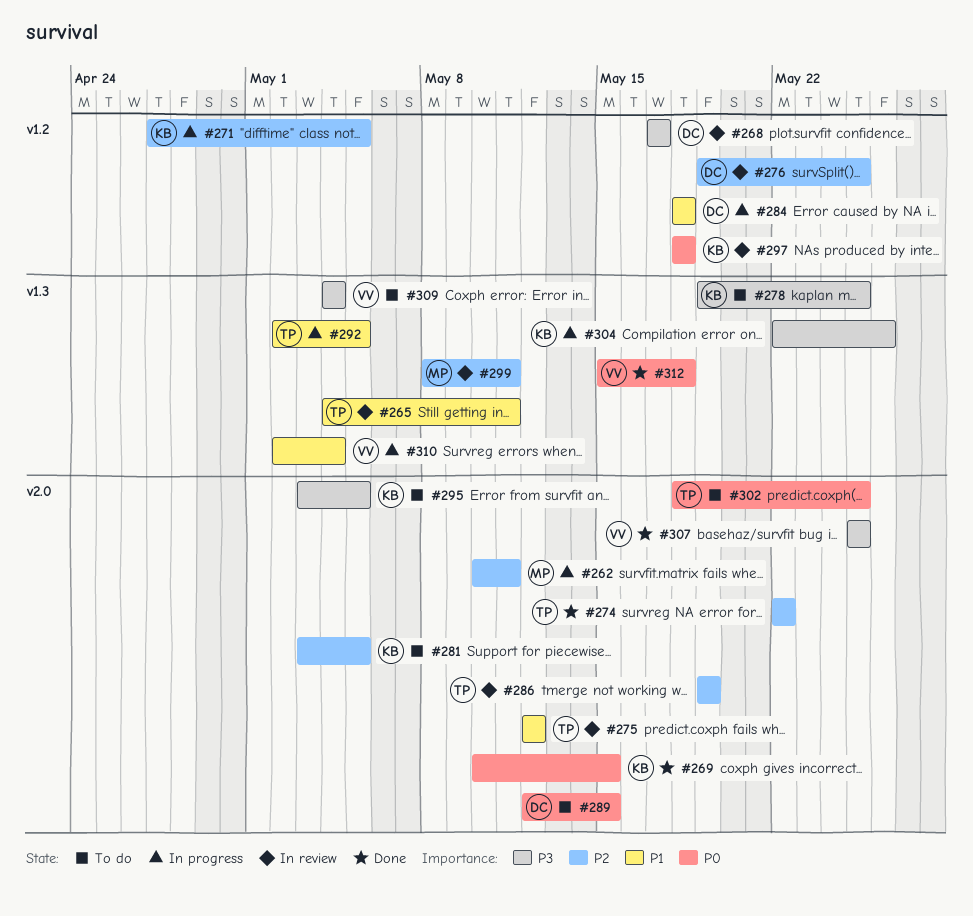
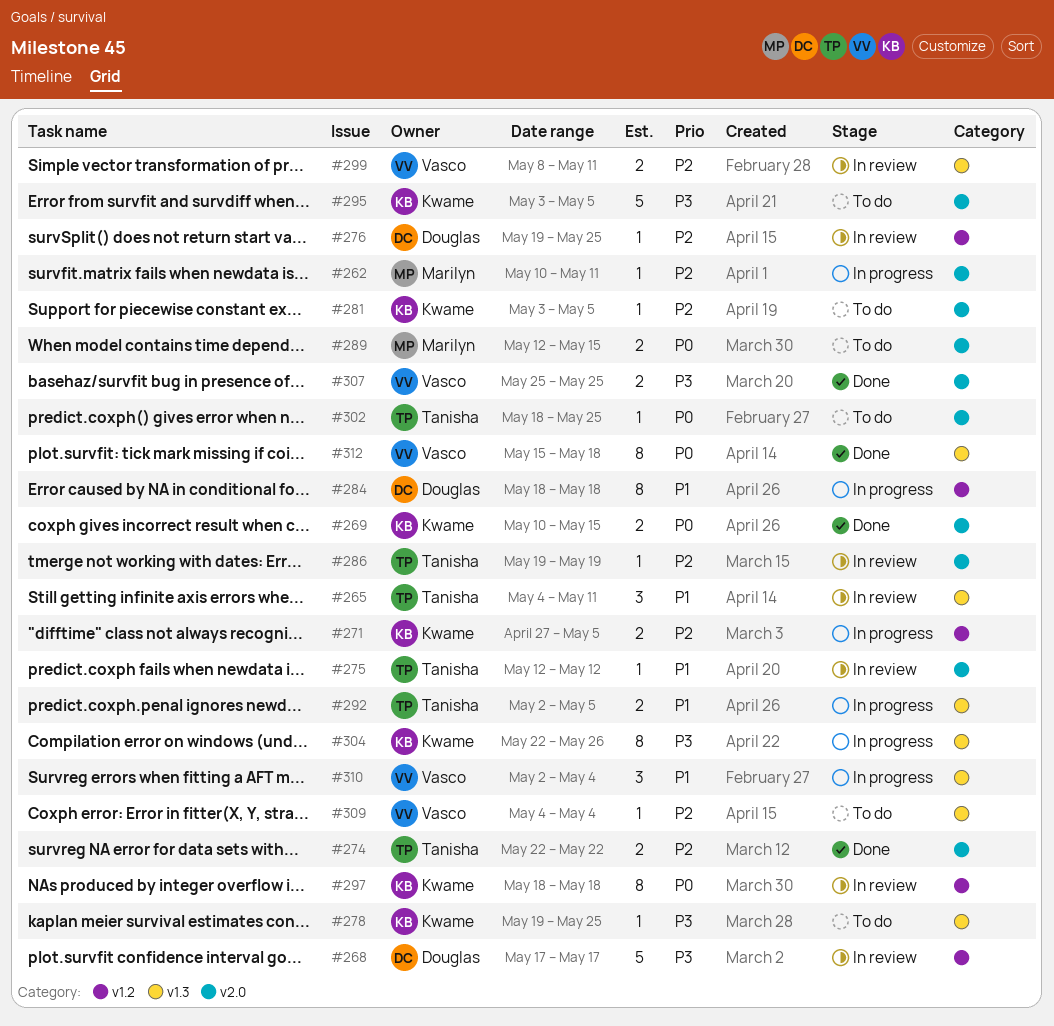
#289, owner: Douglas -> Marilyn
#299, owner: Marilyn -> Vasco
#309, priority: P3 -> P2

